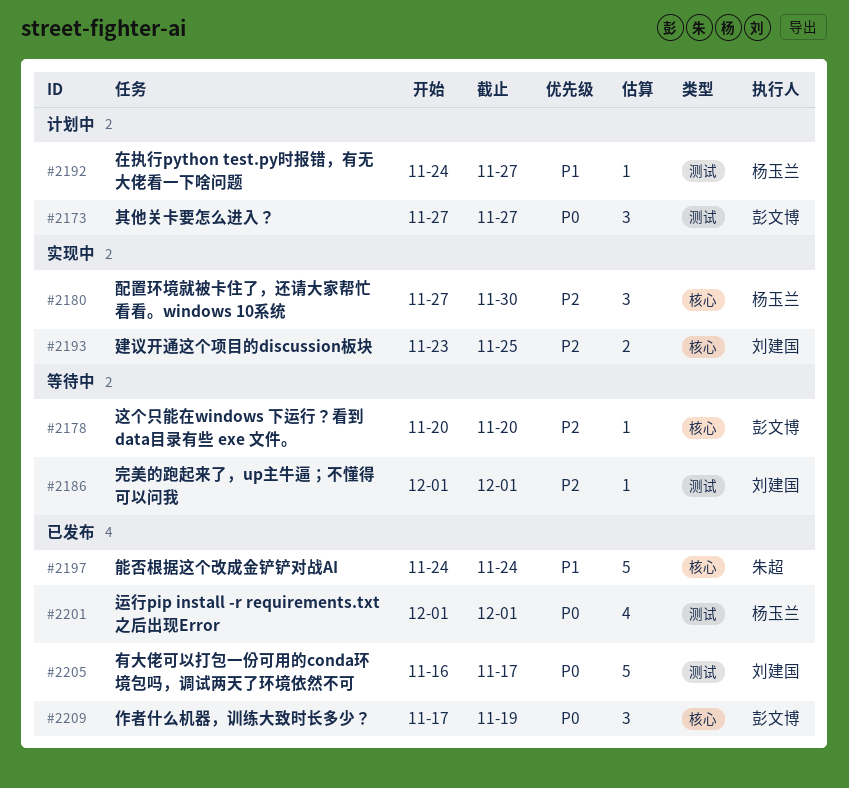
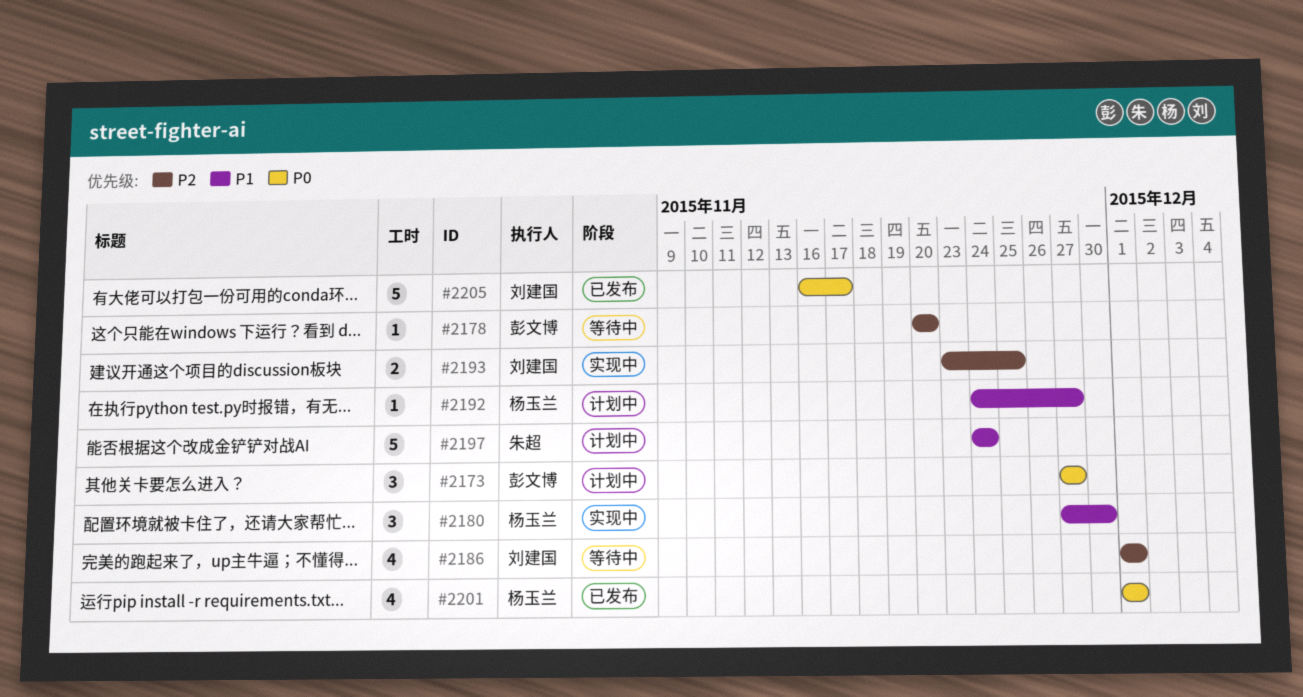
#2180, priority: P2 -> P1
#2186, estimate: 1 -> 4
#2197, status: 已发布 -> 计划中
#2209: present -> none

